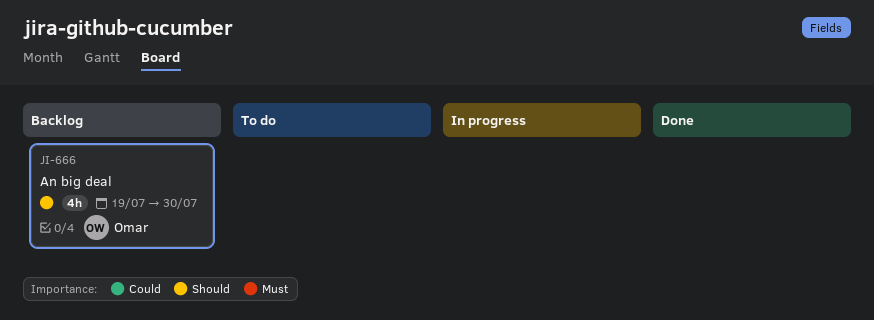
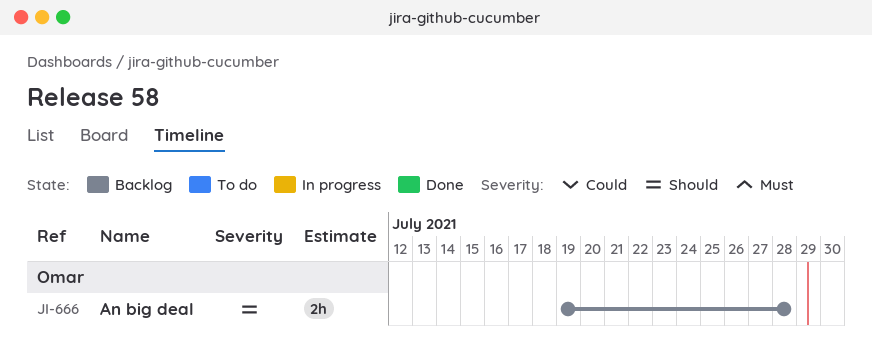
JI-666, estimate: 4h -> 2h
JI-666, due: Jul 30 -> Jul 28

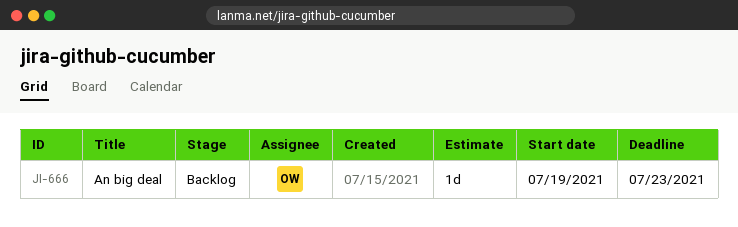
JI-666, estimate: 2h -> 1d
JI-666, due: Jul 28 -> Jul 23

